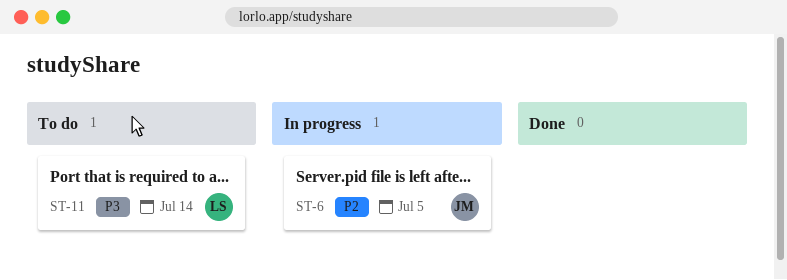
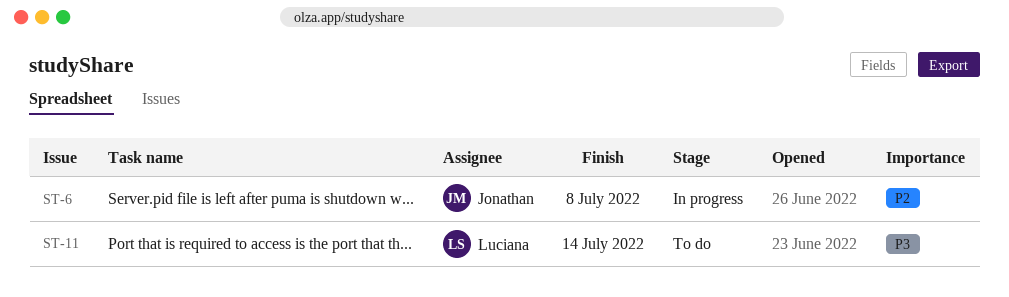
ST-6, due: Jul 5 -> Jul 8

